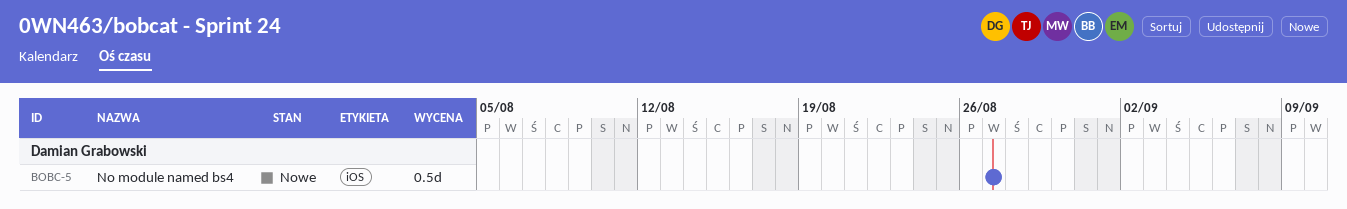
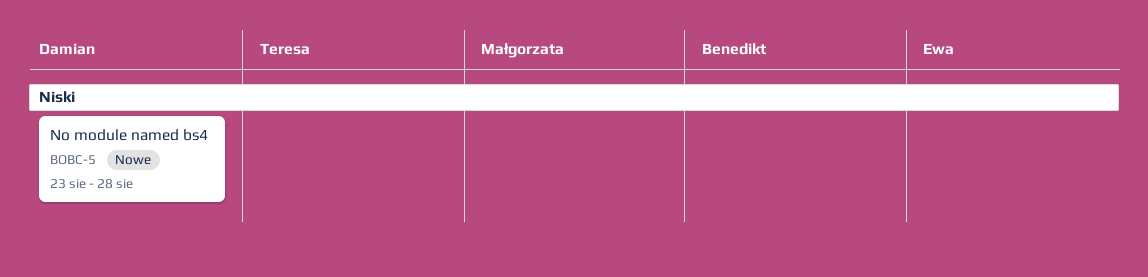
BOBC-5, start: Aug 27 -> Aug 23
BOBC-5, due: Aug 27 -> Aug 28

